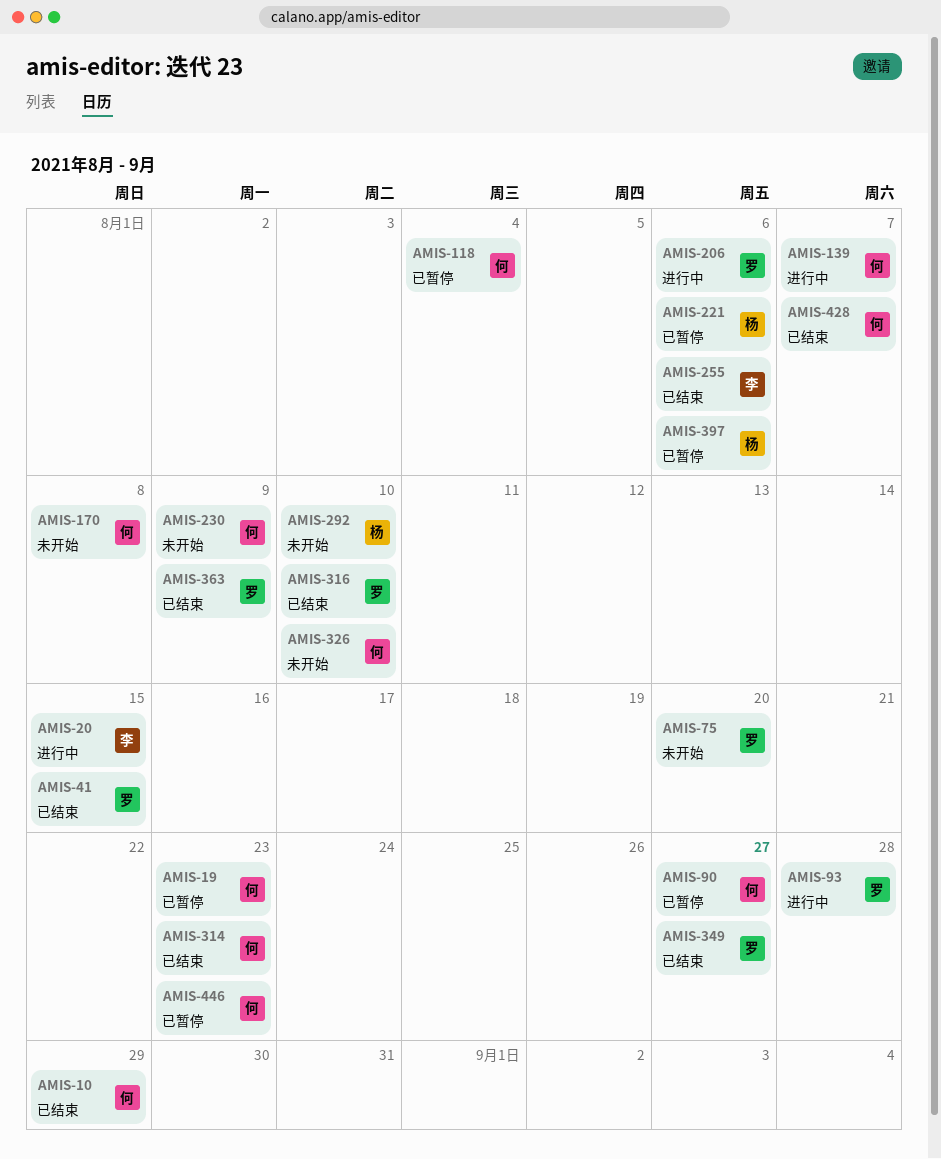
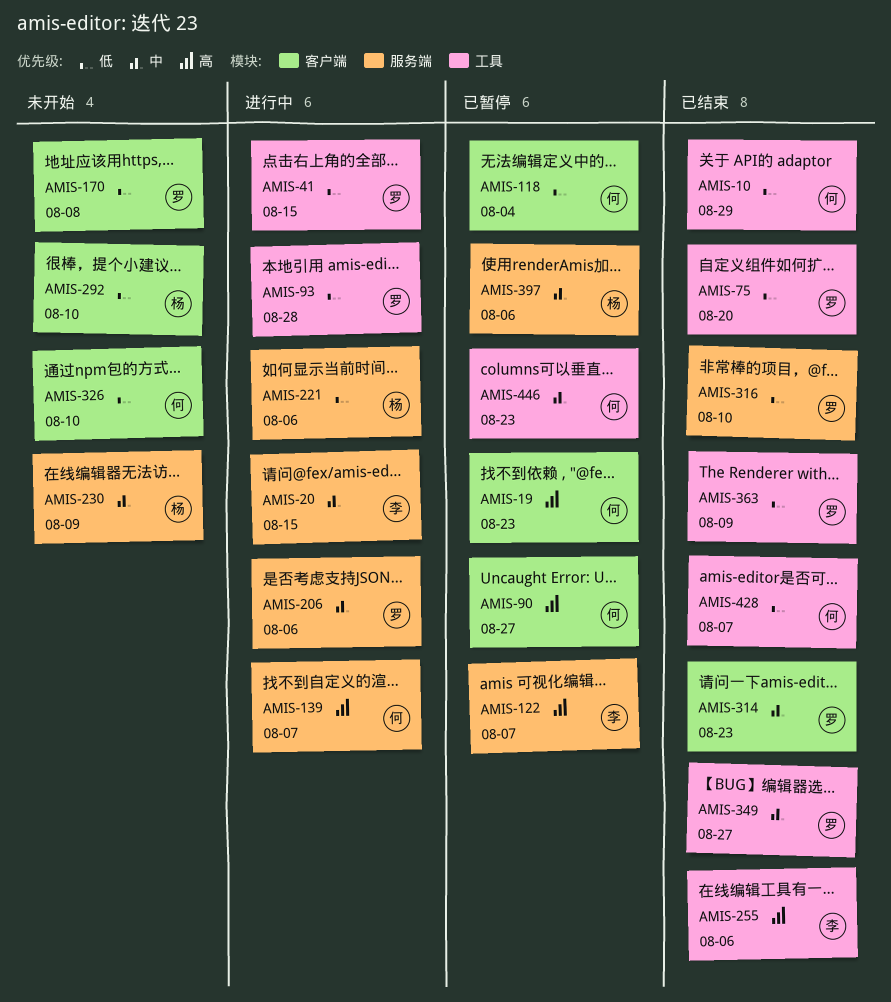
AMIS-41, status: 已结束 -> 进行中
AMIS-75, status: 未开始 -> 已结束
AMIS-122: none -> present
AMIS-170, owner: 何 -> 罗
AMIS-221, status: 已暂停 -> 进行中
AMIS-230, owner: 何 -> 杨
AMIS-314, owner: 何 -> 罗

